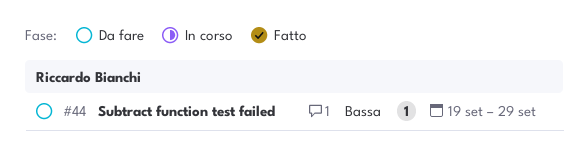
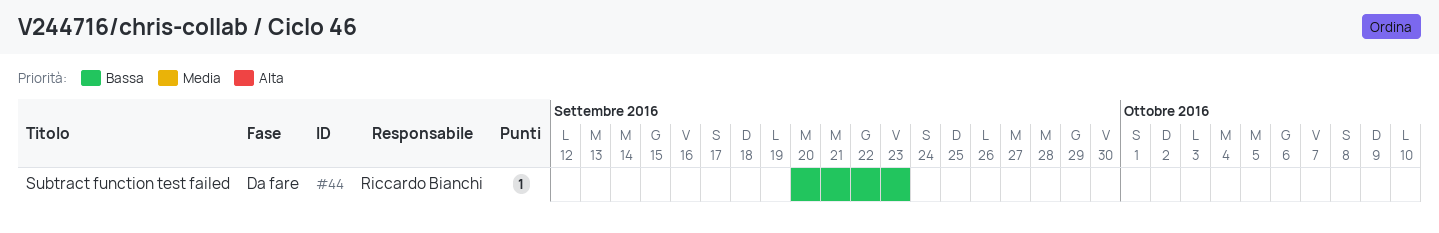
#44, start: Sep 19 -> Sep 20
#44, due: Sep 29 -> Sep 23

